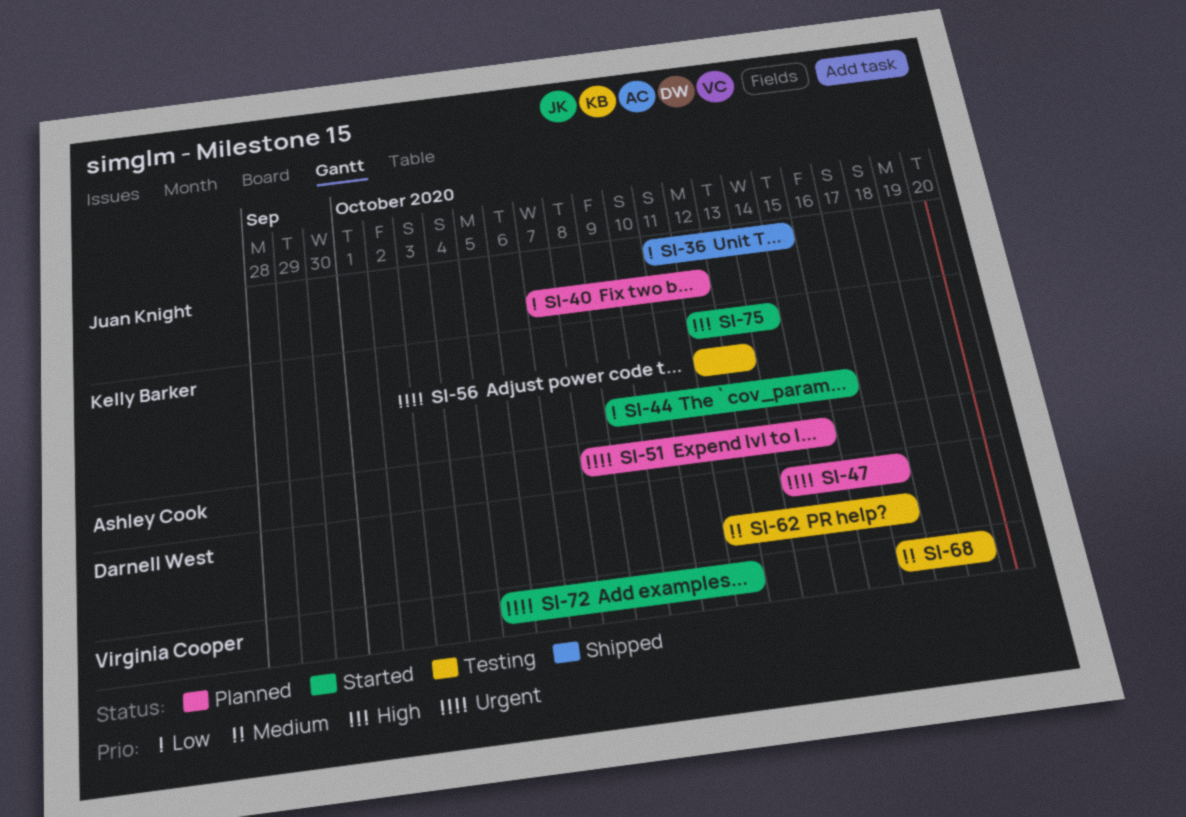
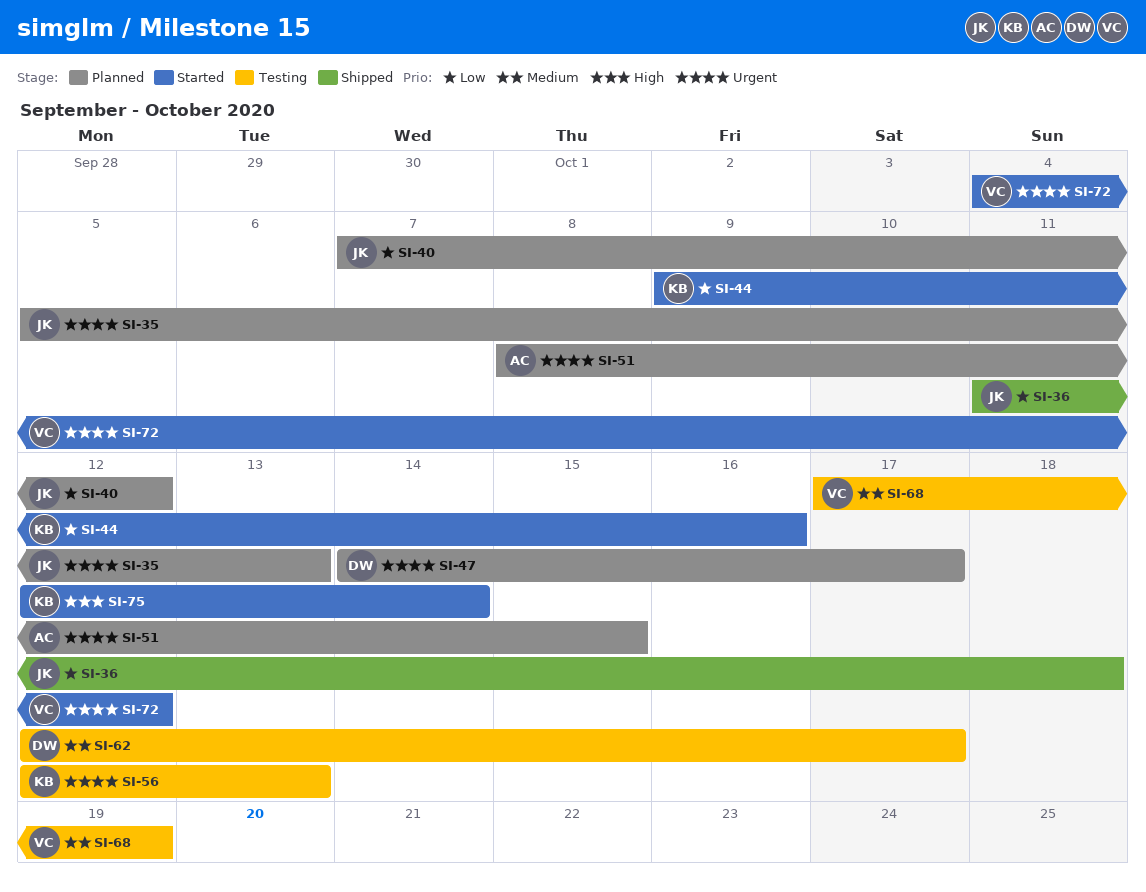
SI-35: none -> present
SI-36, due: Oct 15 -> Oct 18
SI-72, start: Oct 5 -> Oct 4

